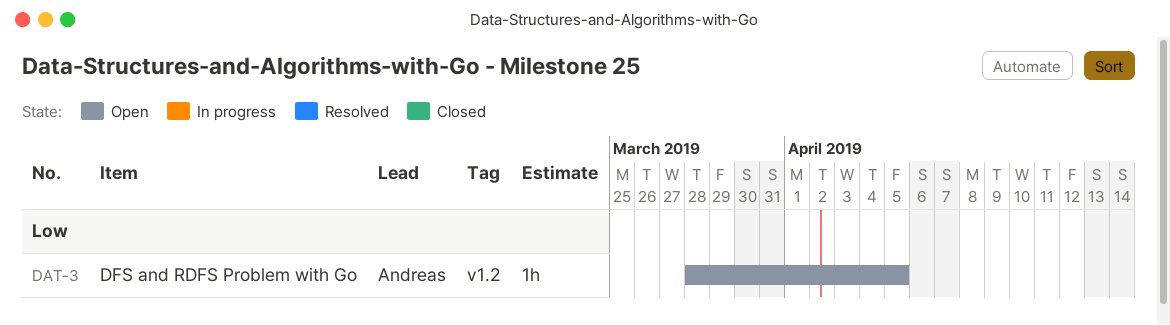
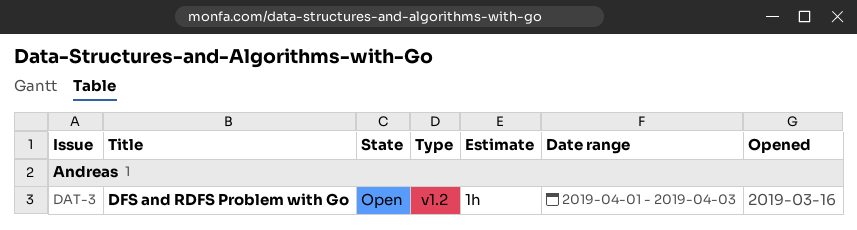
DAT-3, start: Mar 28 -> Apr 1
DAT-3, due: Apr 5 -> Apr 3

